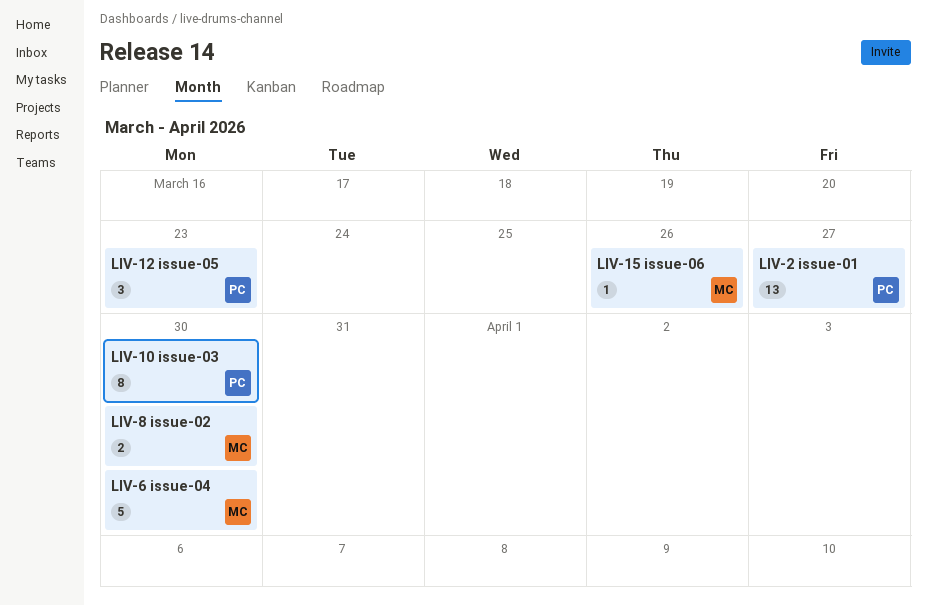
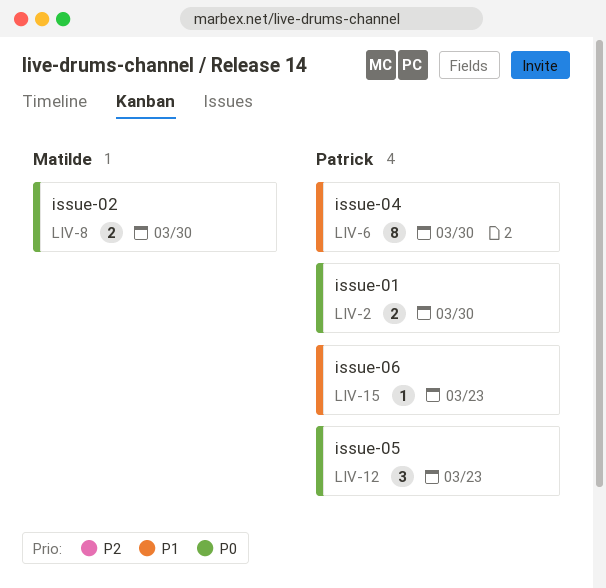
LIV-2, estimate: 13 -> 2
LIV-2, due: Mar 27 -> Mar 30
LIV-6, owner: Matilde -> Patrick
LIV-6, estimate: 5 -> 8
LIV-10: present -> none
LIV-15, owner: Matilde -> Patrick
LIV-15, due: Mar 26 -> Mar 23

